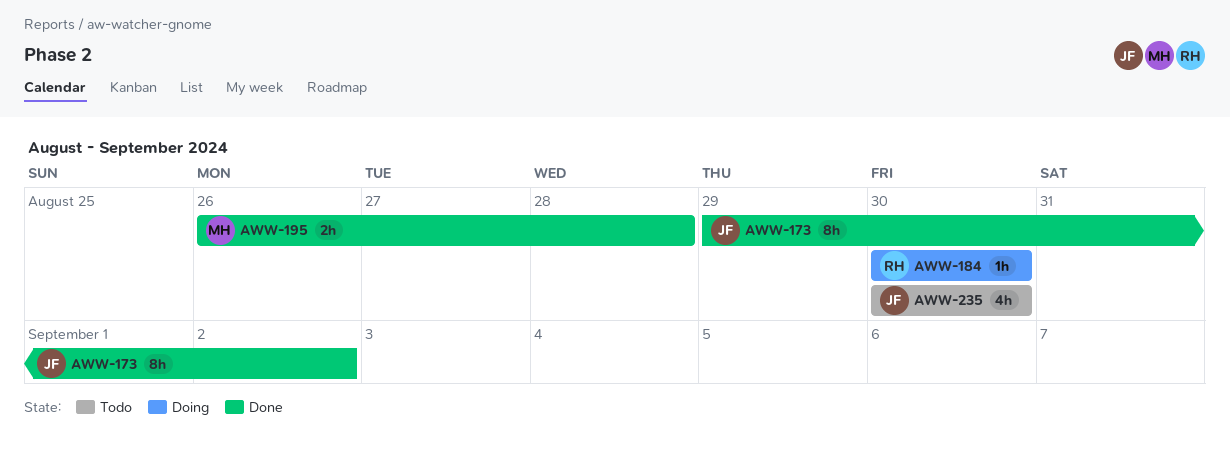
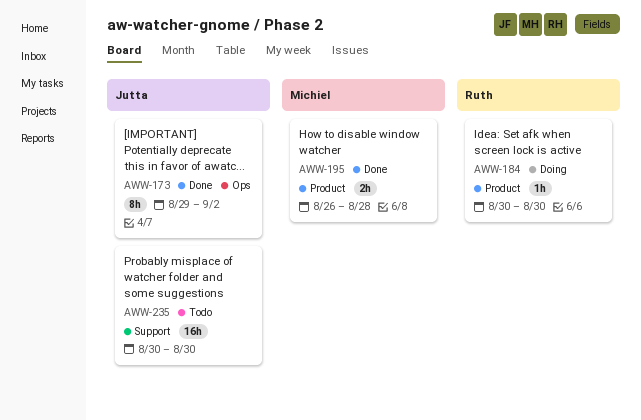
AWW-235, estimate: 4h -> 16h

